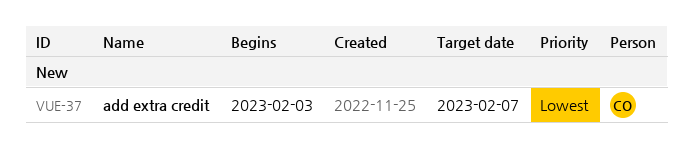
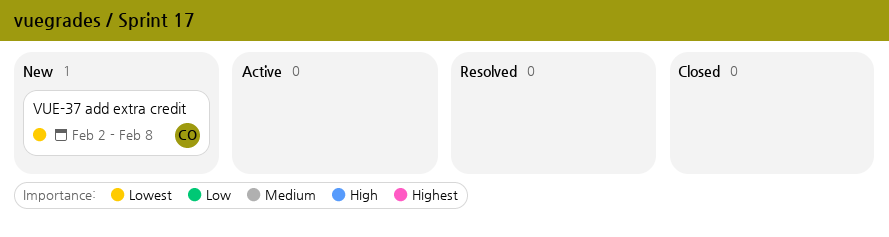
VUE-37, start: Feb 3 -> Feb 2
VUE-37, due: Feb 7 -> Feb 8

